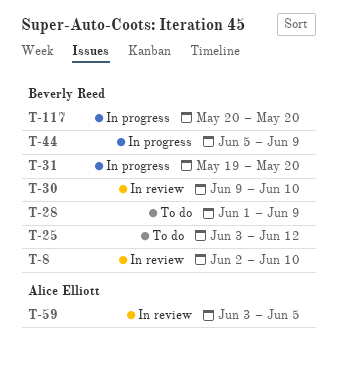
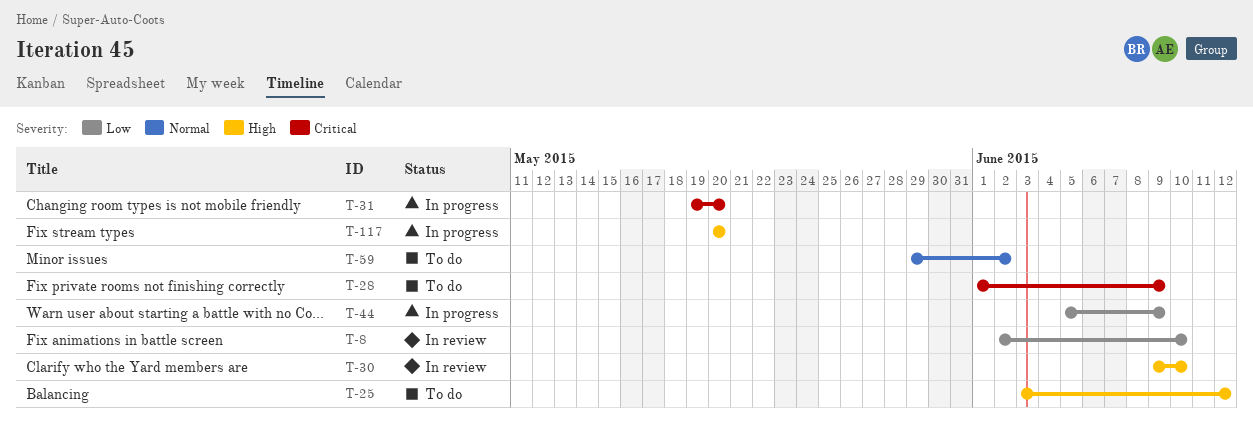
T-59, status: In review -> To do
T-59, start: Jun 3 -> May 29
T-59, due: Jun 5 -> Jun 2

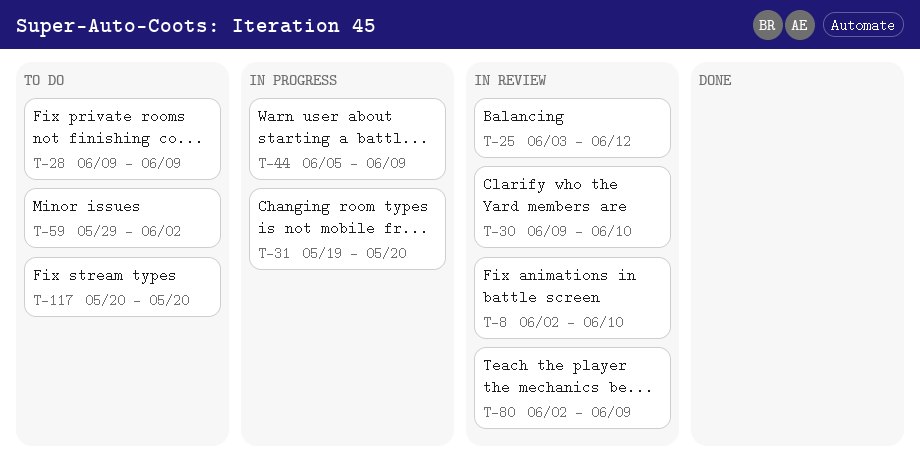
T-25, status: To do -> In review
T-28, start: Jun 1 -> Jun 9
T-80: none -> present
T-117, status: In progress -> To do

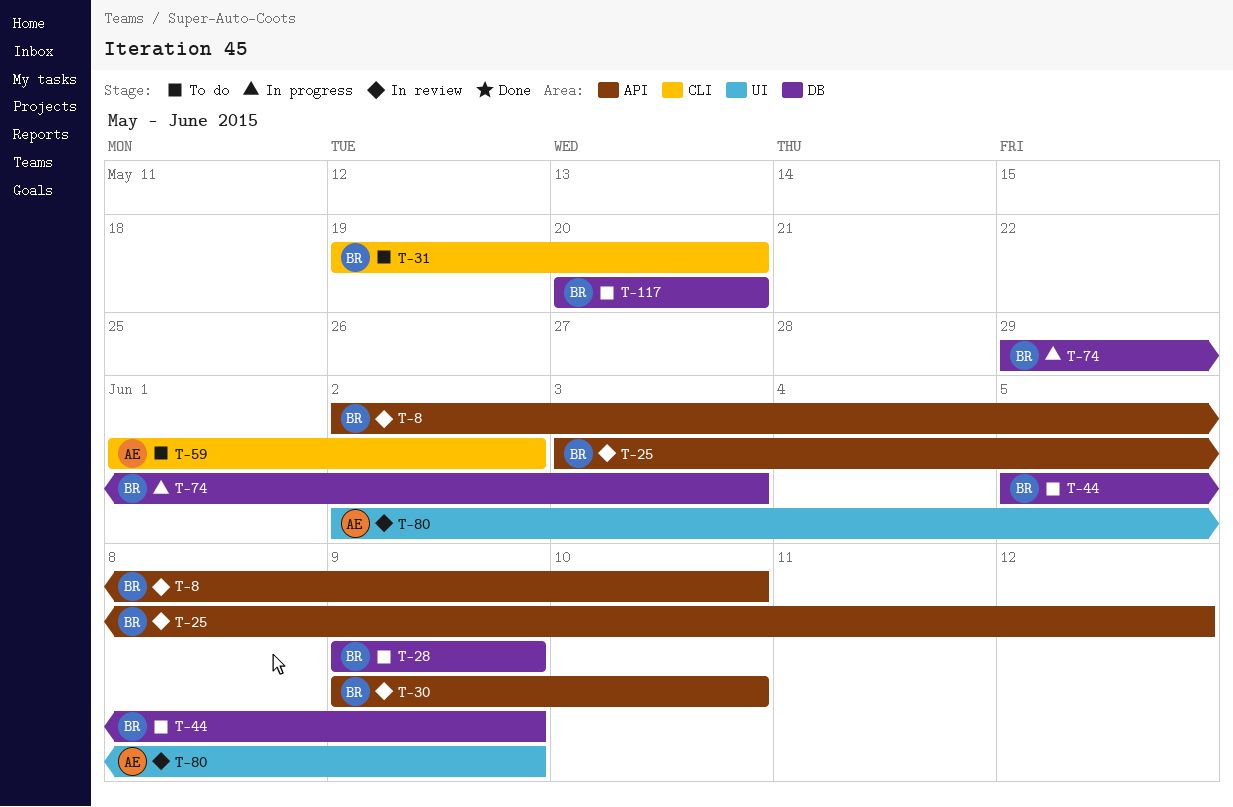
T-31, status: In progress -> To do
T-44, status: In progress -> To do
T-59, start: May 29 -> Jun 1
T-74: none -> present

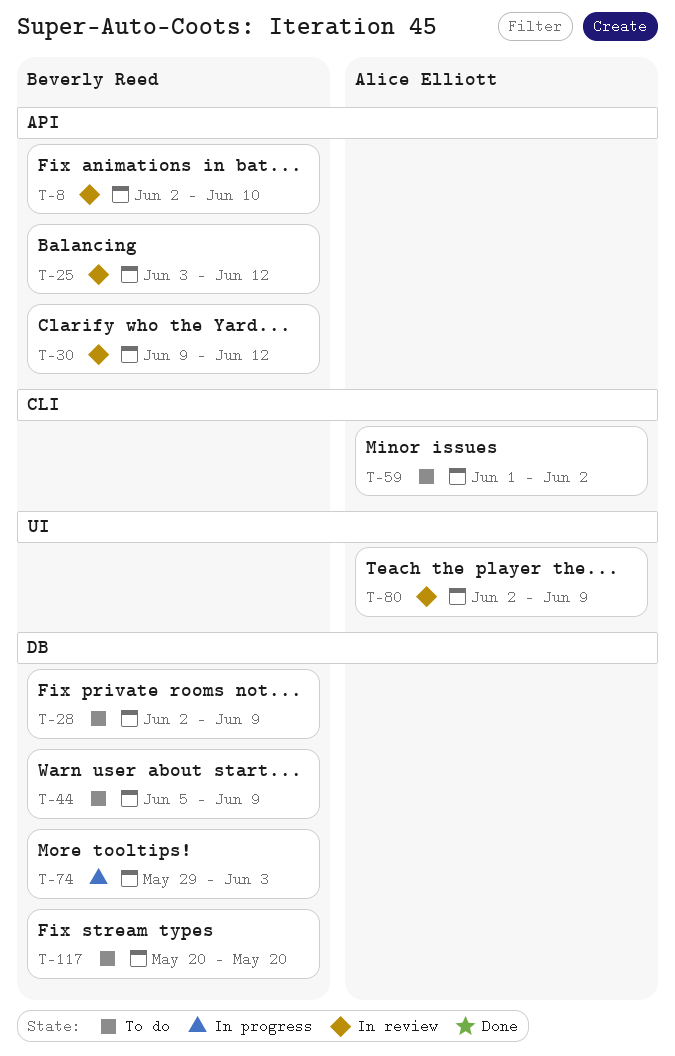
T-28, start: Jun 9 -> Jun 2
T-30, due: Jun 10 -> Jun 12
T-31: present -> none

